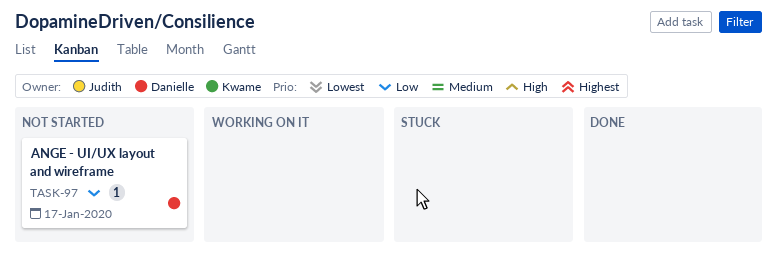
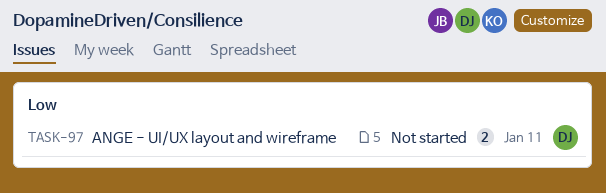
TASK-97, estimate: 1 -> 2
TASK-97, due: Jan 17 -> Jan 11

